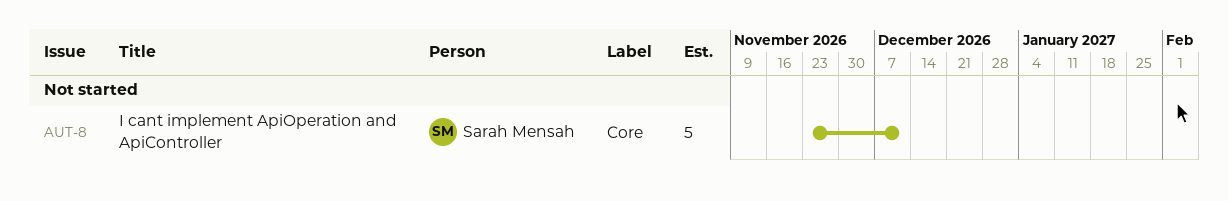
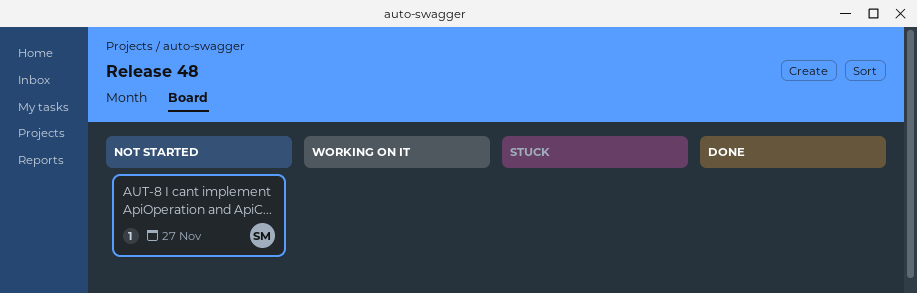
AUT-8, estimate: 5 -> 1
AUT-8, due: Dec 11 -> Nov 27

